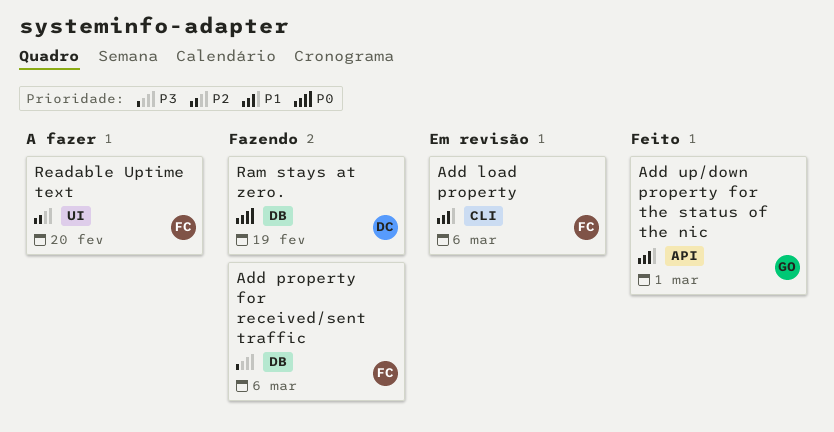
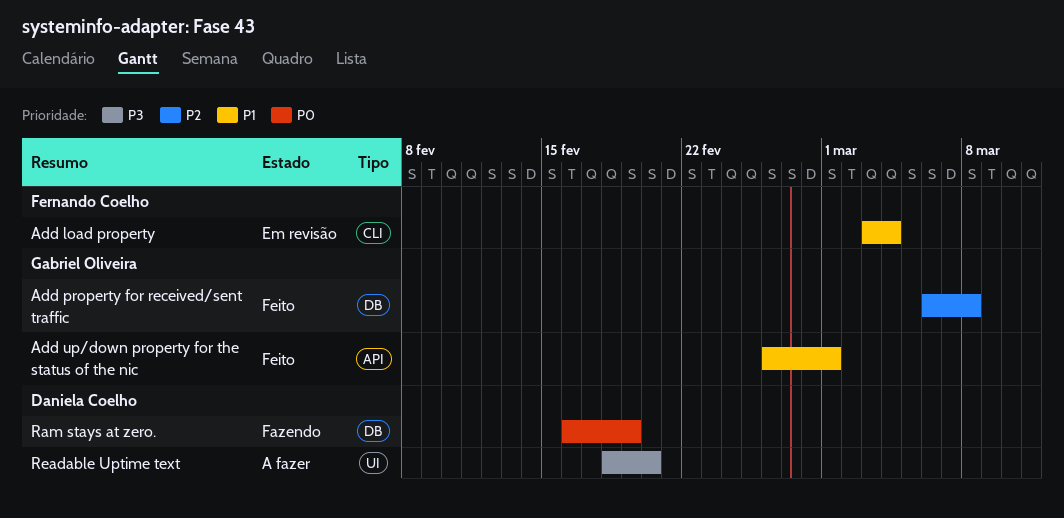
Add load property, due: Mar 6 -> Mar 4
Add property for received/sent traffic, status: Fazendo -> Feito
Add property for received/sent traffic, owner: Fernando Coelho -> Gabriel Oliveira
Add property for received/sent traffic, priority: P3 -> P2
Add property for received/sent traffic, due: Mar 6 -> Mar 8
Readable Uptime text, owner: Fernando Coelho -> Daniela Coelho
Readable Uptime text, priority: P2 -> P3

